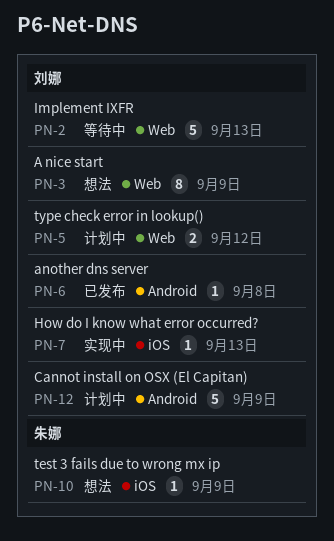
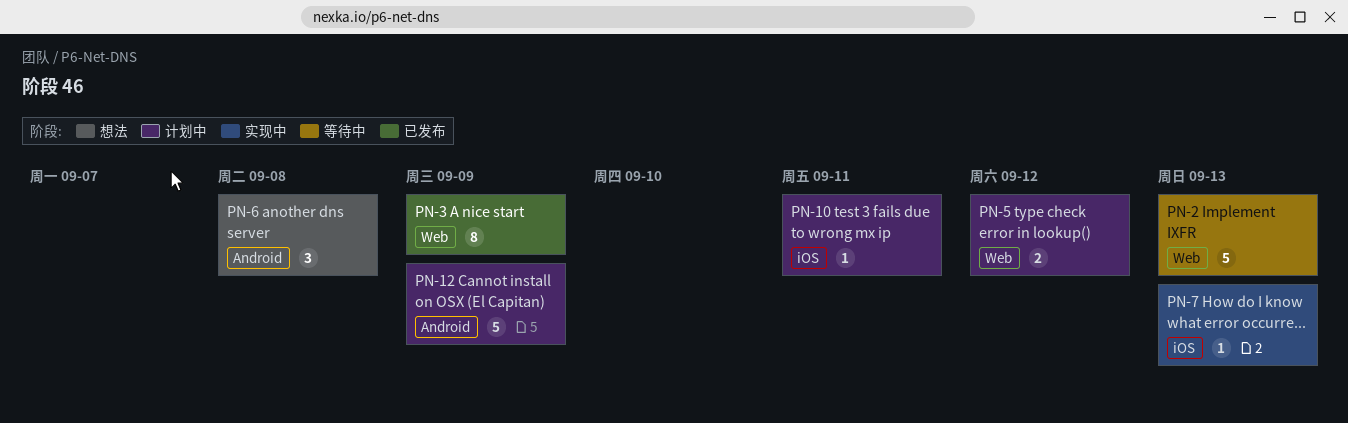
PN-3, status: 想法 -> 已发布
PN-6, status: 已发布 -> 想法
PN-6, estimate: 1 -> 3
PN-10, status: 想法 -> 计划中
PN-10, due: Sep 9 -> Sep 11

